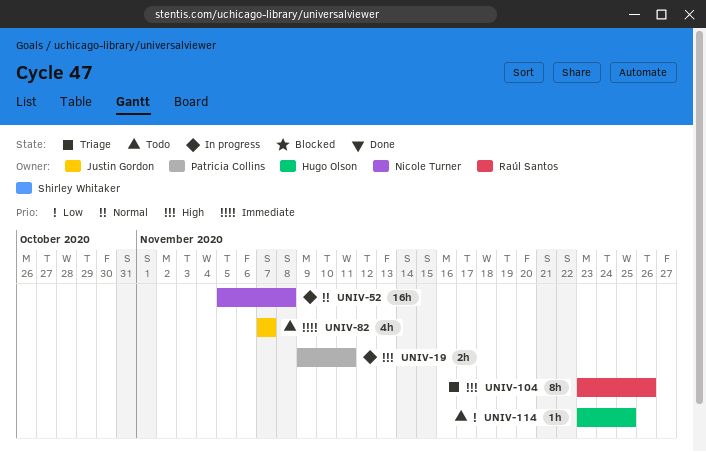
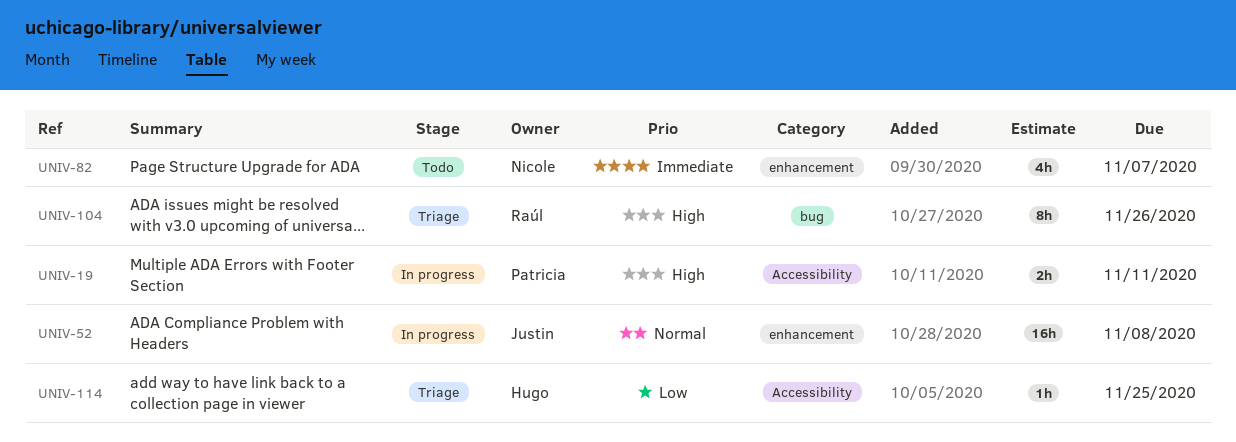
UNIV-52, owner: Nicole Turner -> Justin Gordon
UNIV-82, owner: Justin Gordon -> Nicole Turner
UNIV-114, status: Todo -> Triage

